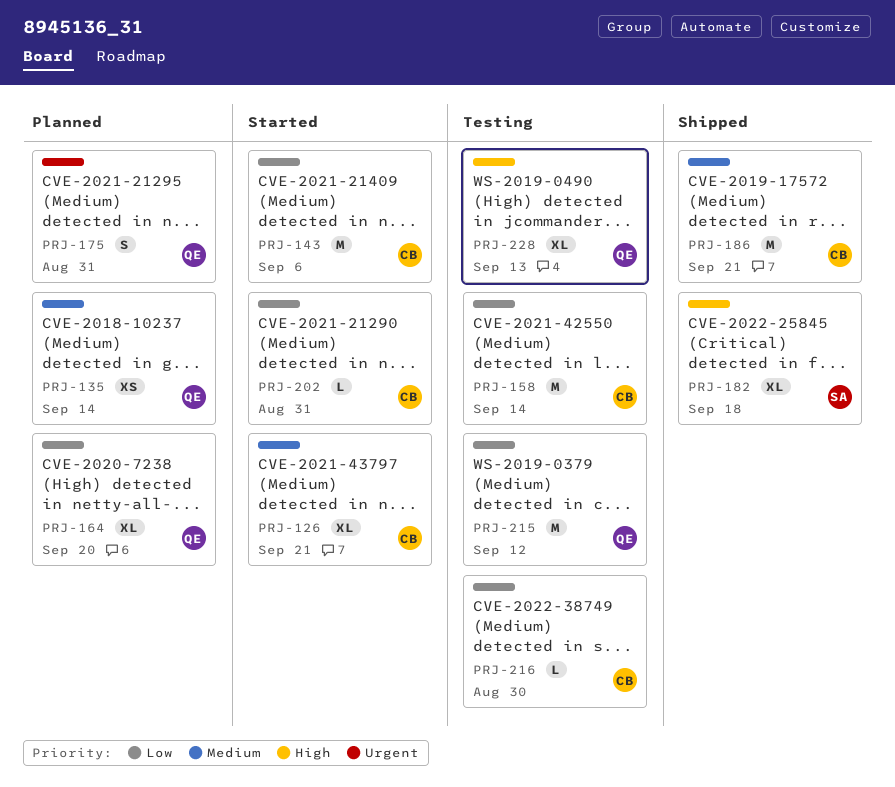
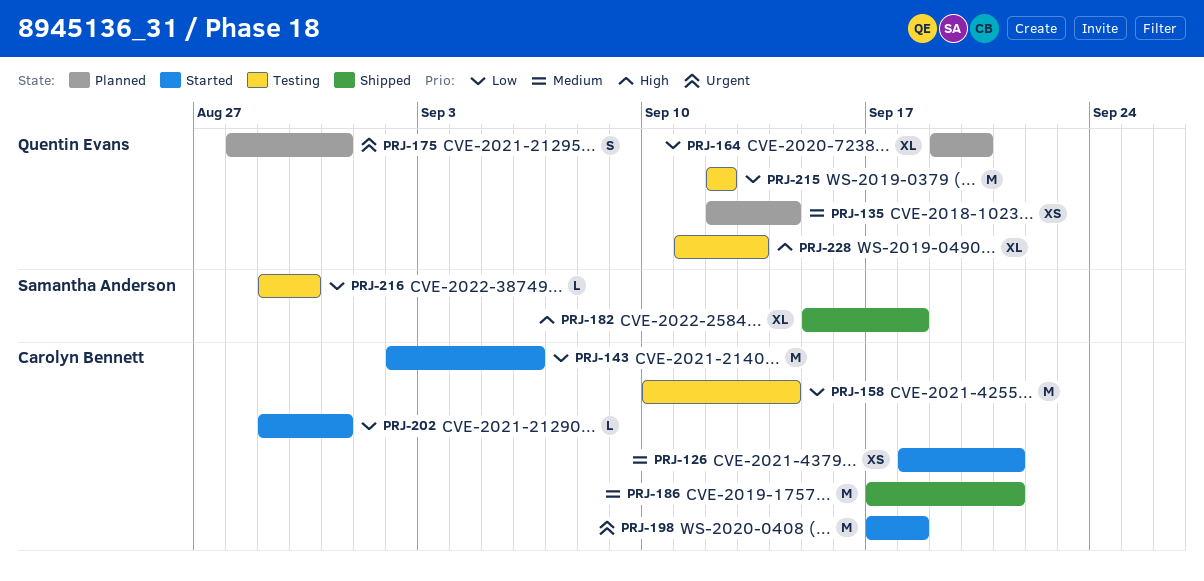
PRJ-126, estimate: XL -> XS
PRJ-198: none -> present
PRJ-216, owner: Carolyn Bennett -> Samantha Anderson

